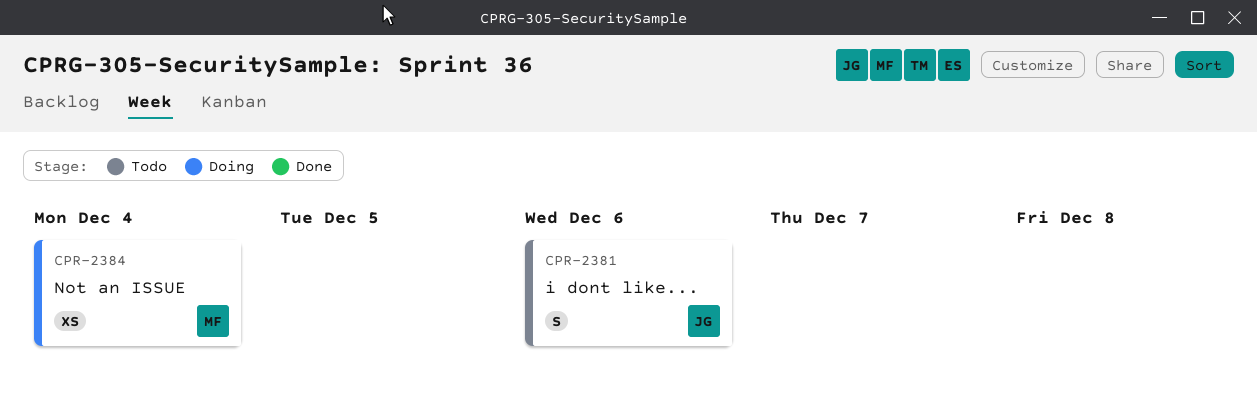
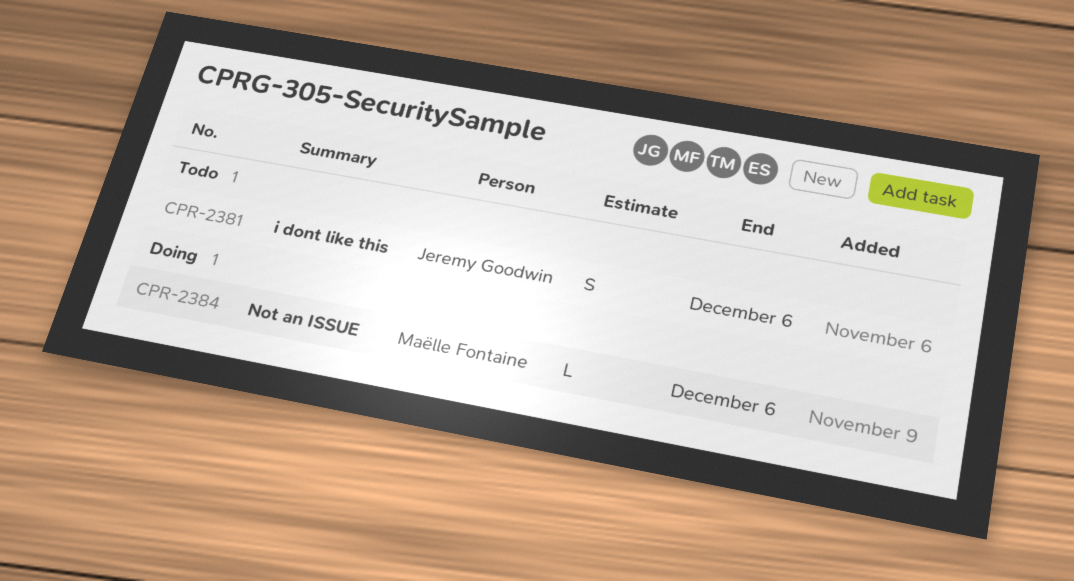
CPR-2384, estimate: XS -> L
CPR-2384, due: Dec 4 -> Dec 6

